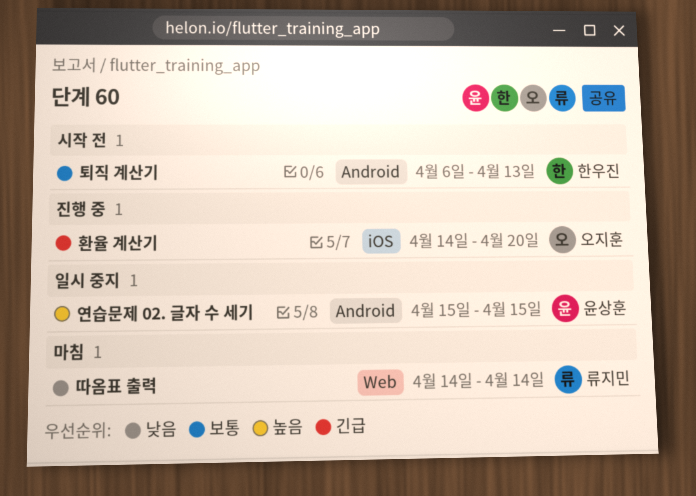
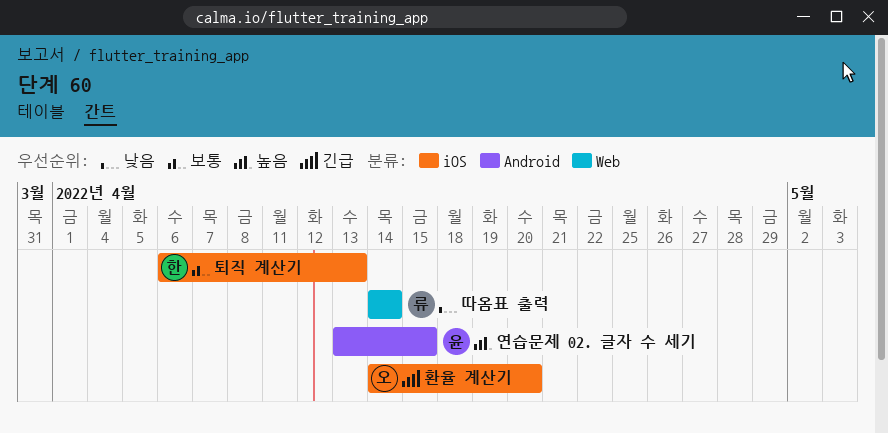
연습문제 02. 글자 수 세기, start: Apr 15 -> Apr 13
퇴직 계산기, label: Android -> iOS

